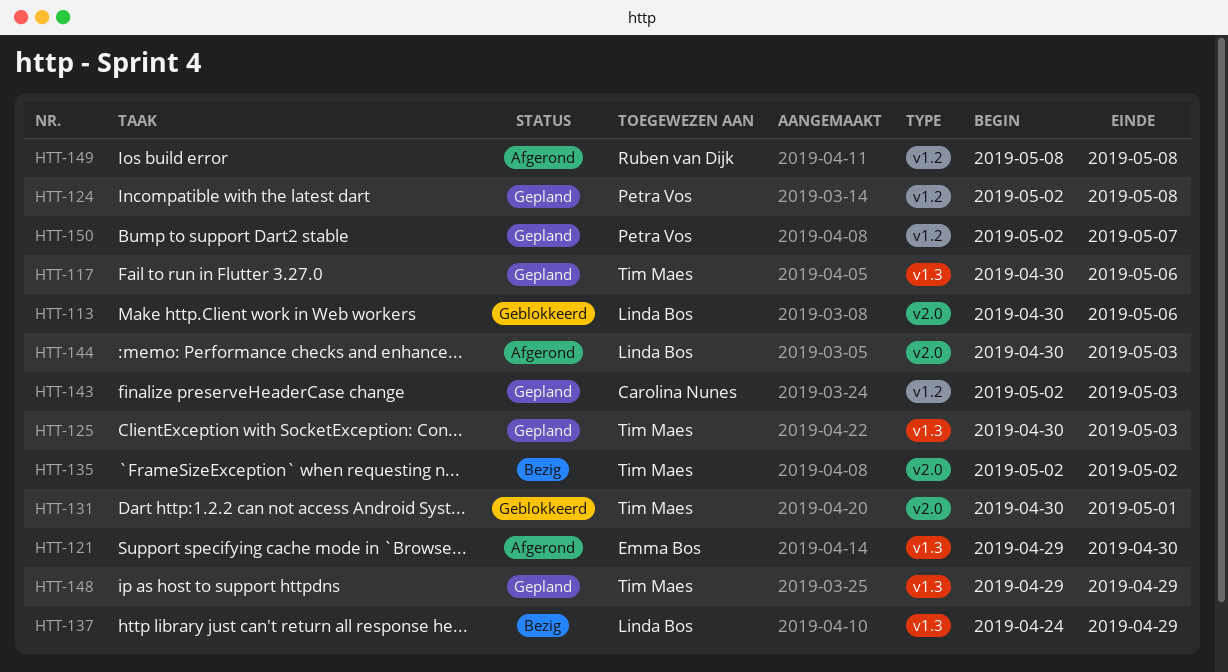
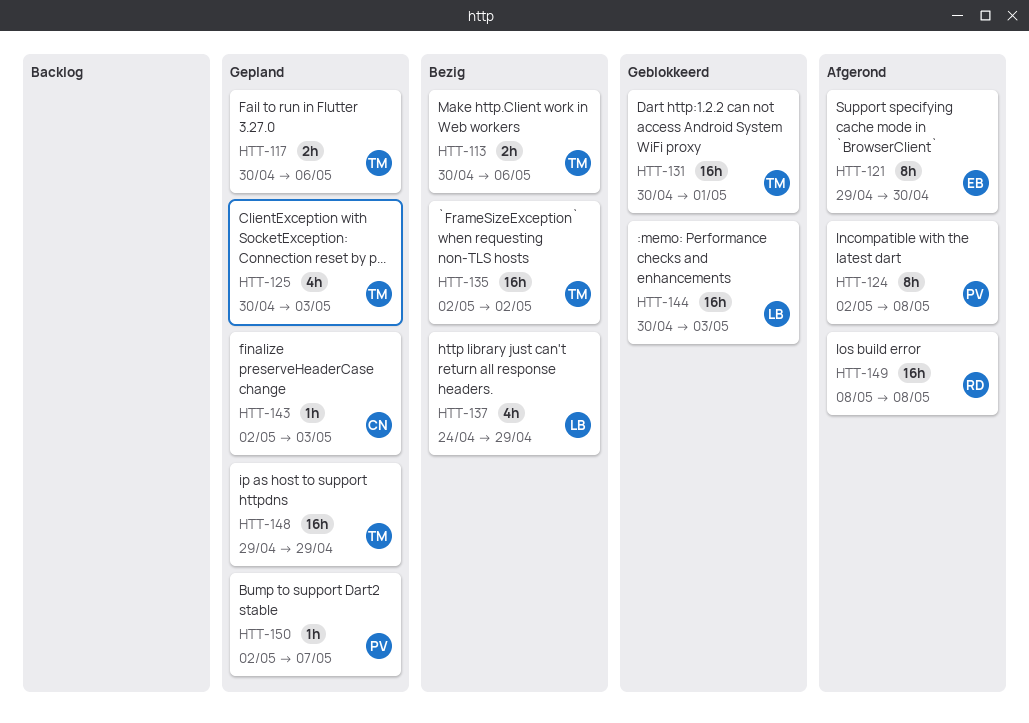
HTT-113, status: Geblokkeerd -> Bezig
HTT-113, owner: Linda Bos -> Tim Maes
HTT-124, status: Gepland -> Afgerond
HTT-144, status: Afgerond -> Geblokkeerd

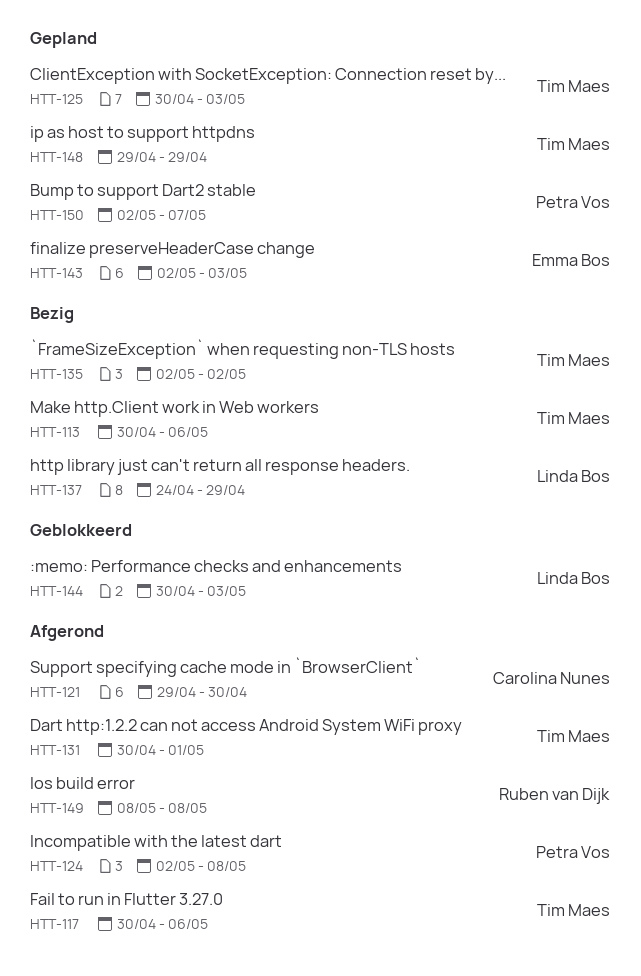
HTT-117, status: Gepland -> Afgerond
HTT-121, owner: Emma Bos -> Carolina Nunes
HTT-131, status: Geblokkeerd -> Afgerond
HTT-143, owner: Carolina Nunes -> Emma Bos

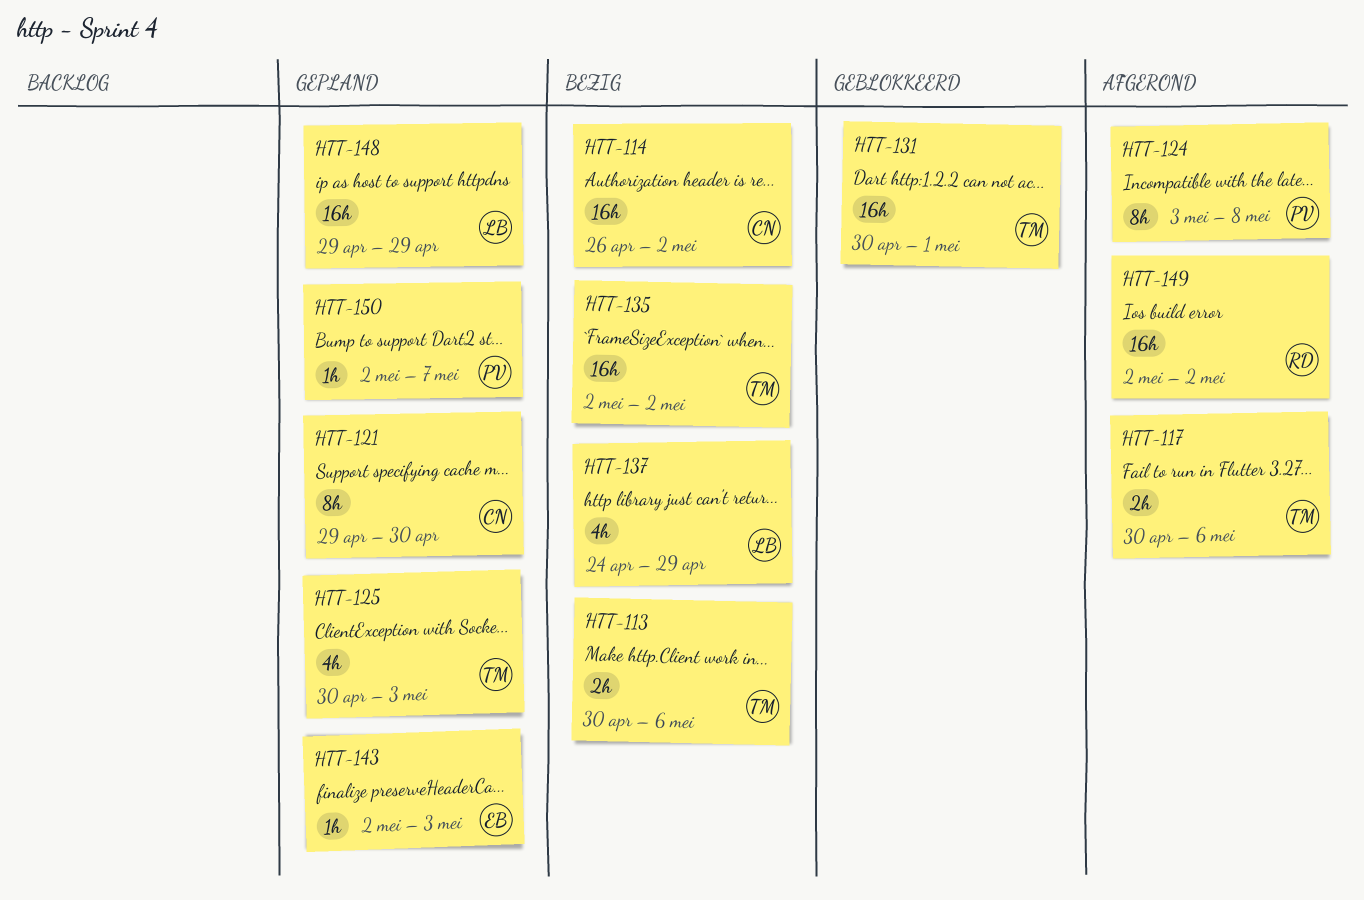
HTT-114: none -> present
HTT-121, status: Afgerond -> Gepland
HTT-124, start: May 2 -> May 3
HTT-131, status: Afgerond -> Geblokkeerd
HTT-144: present -> none
HTT-148, owner: Tim Maes -> Linda Bos
HTT-149, start: May 8 -> May 2
HTT-149, due: May 8 -> May 2

